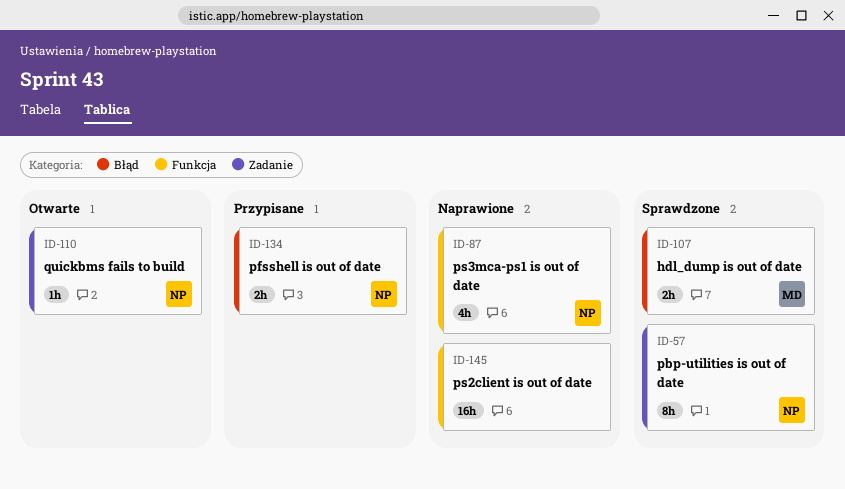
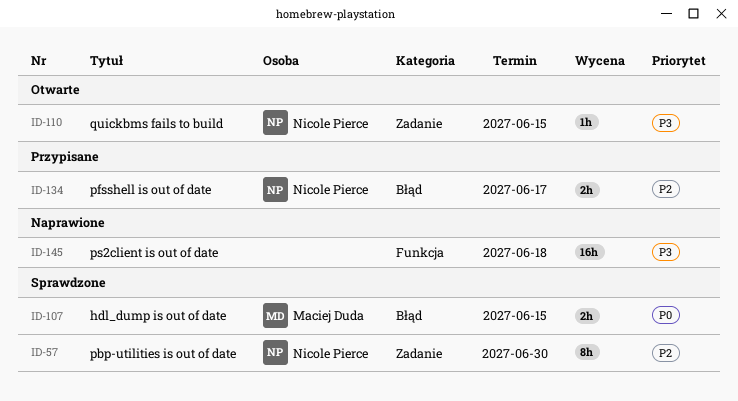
ID-87: present -> none

